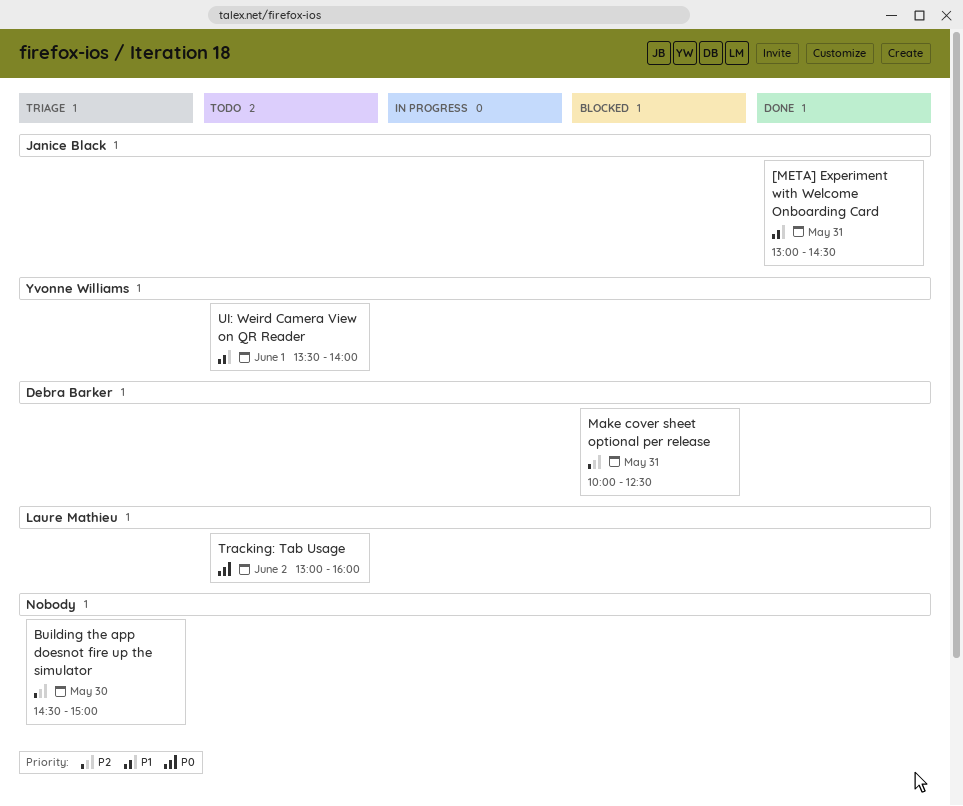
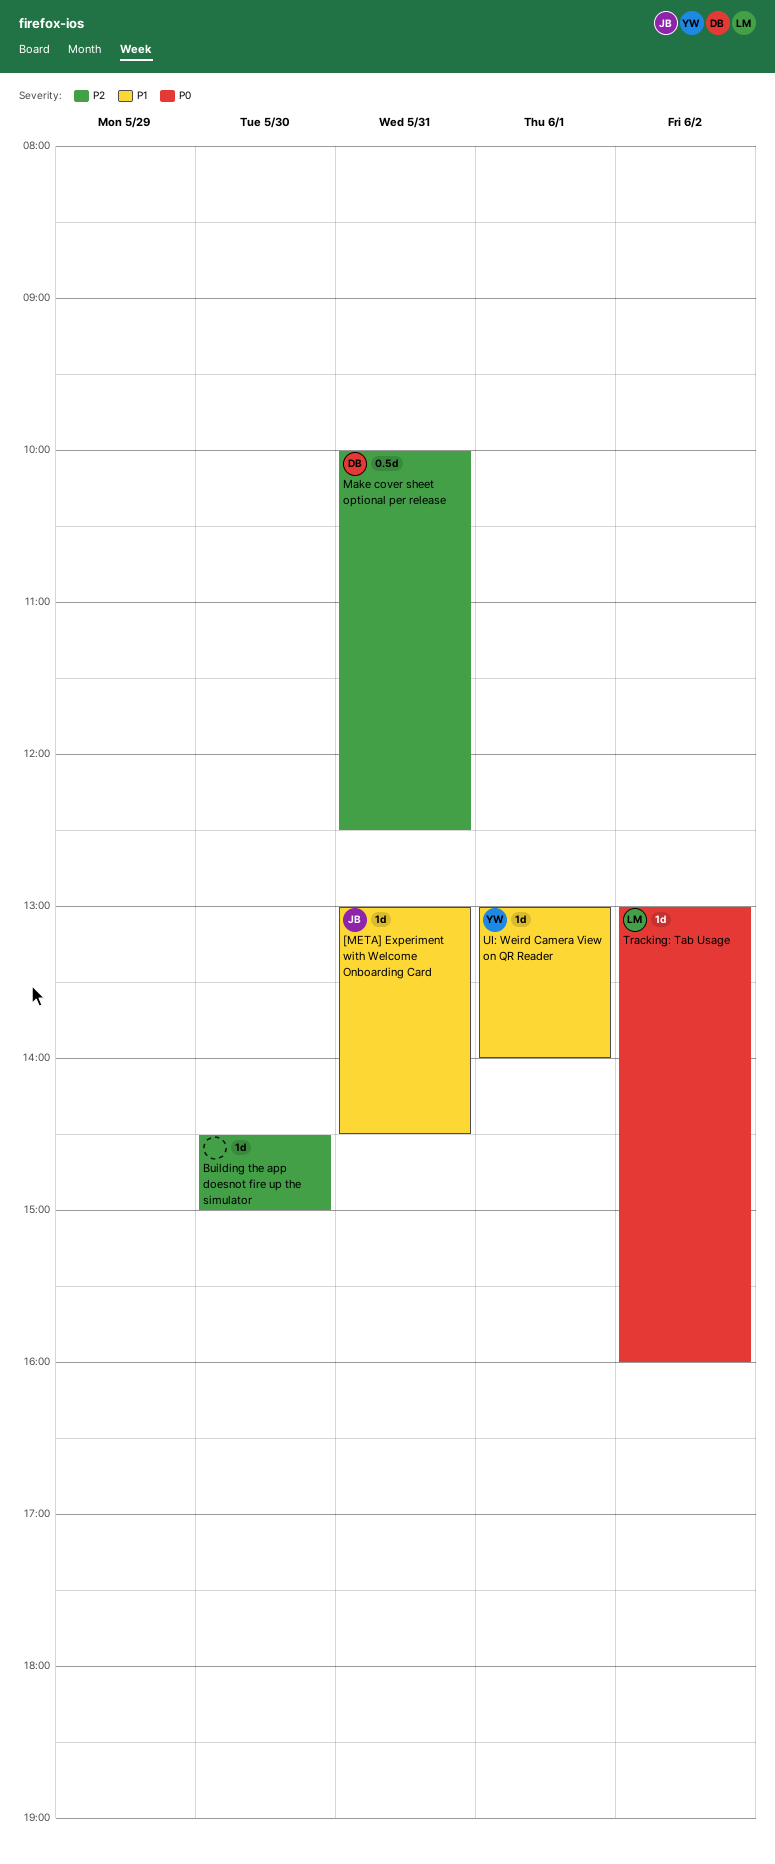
UI: Weird Camera View on QR Reader, begins: 13:30 -> 13:00

